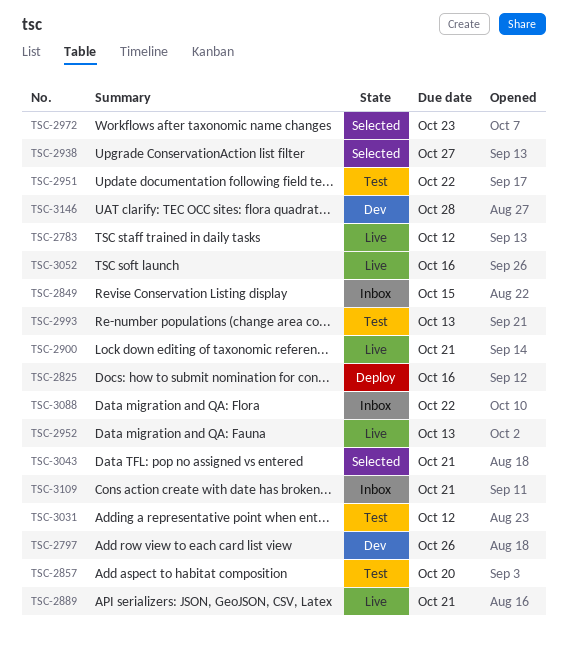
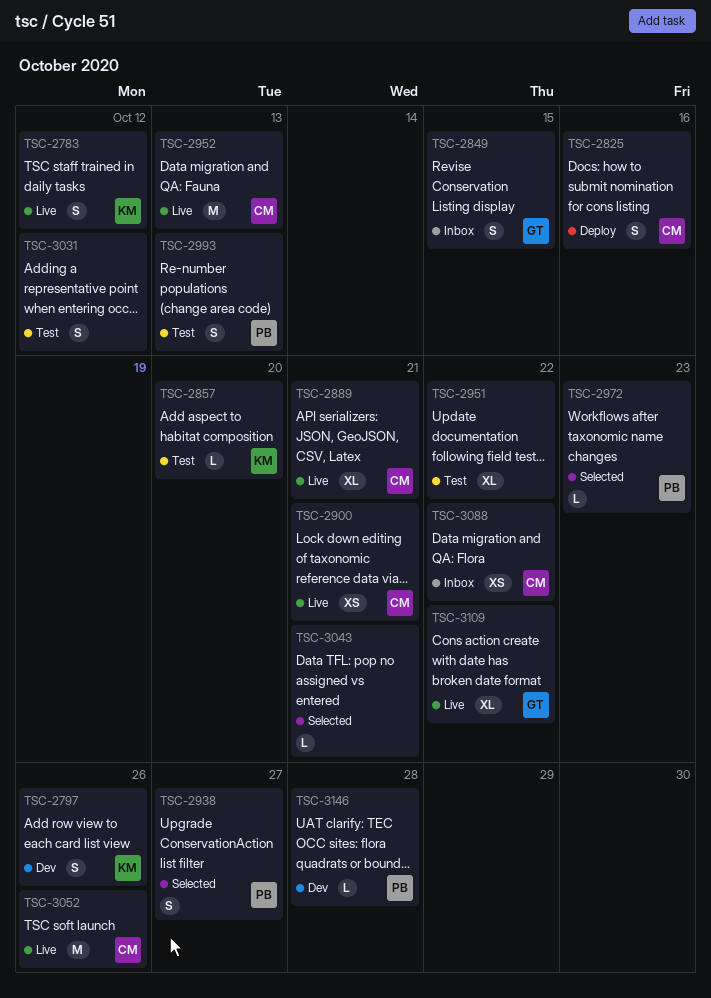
TSC-3052, due: Oct 16 -> Oct 26
TSC-3109, status: Inbox -> Live
TSC-3109, due: Oct 21 -> Oct 22

